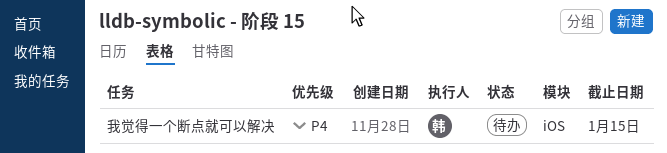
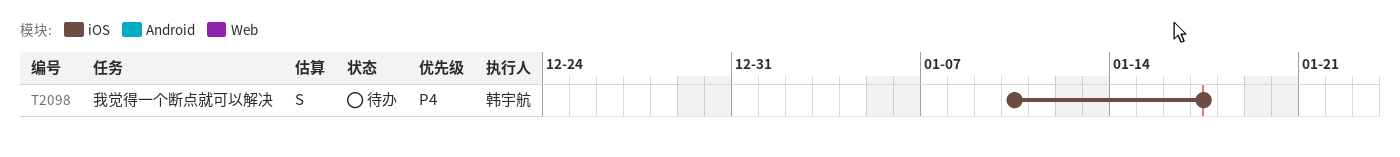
我觉得一个断点就可以解决, due: Jan 15 -> Jan 17

